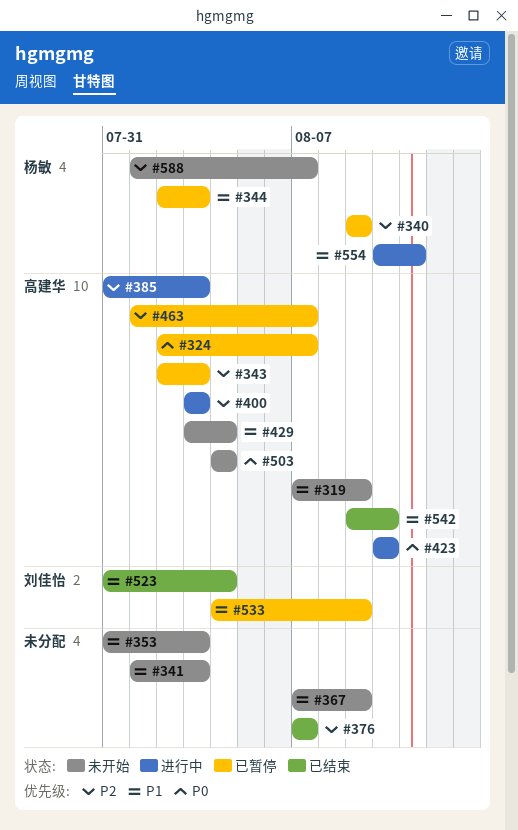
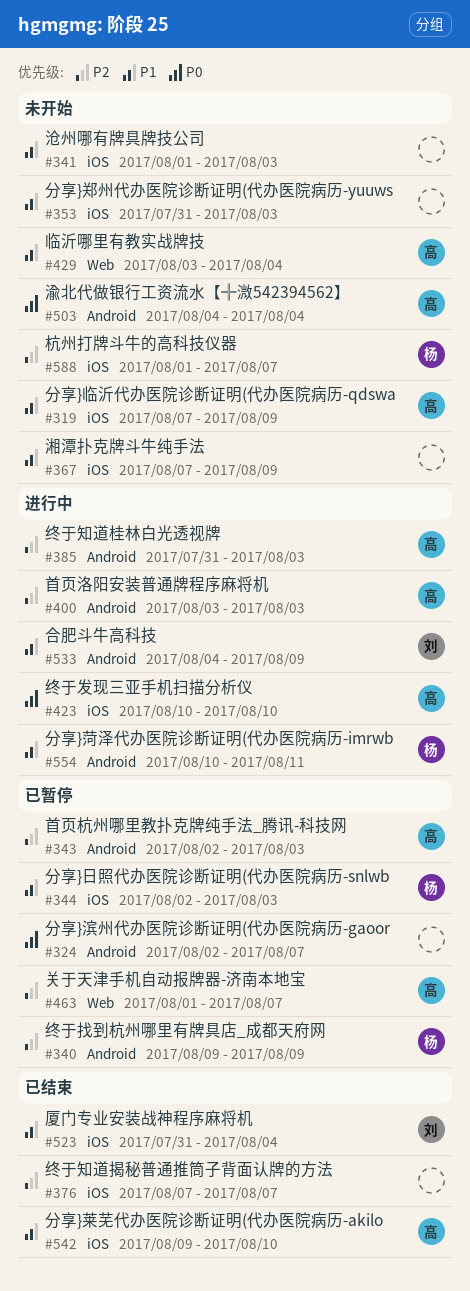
#324, owner: 高建华 -> none
#533, status: 已暂停 -> 进行中

